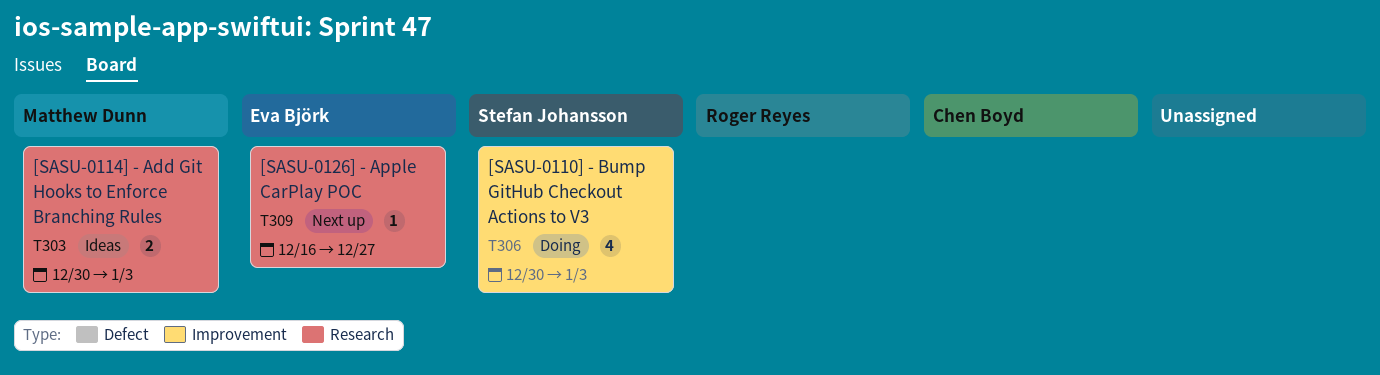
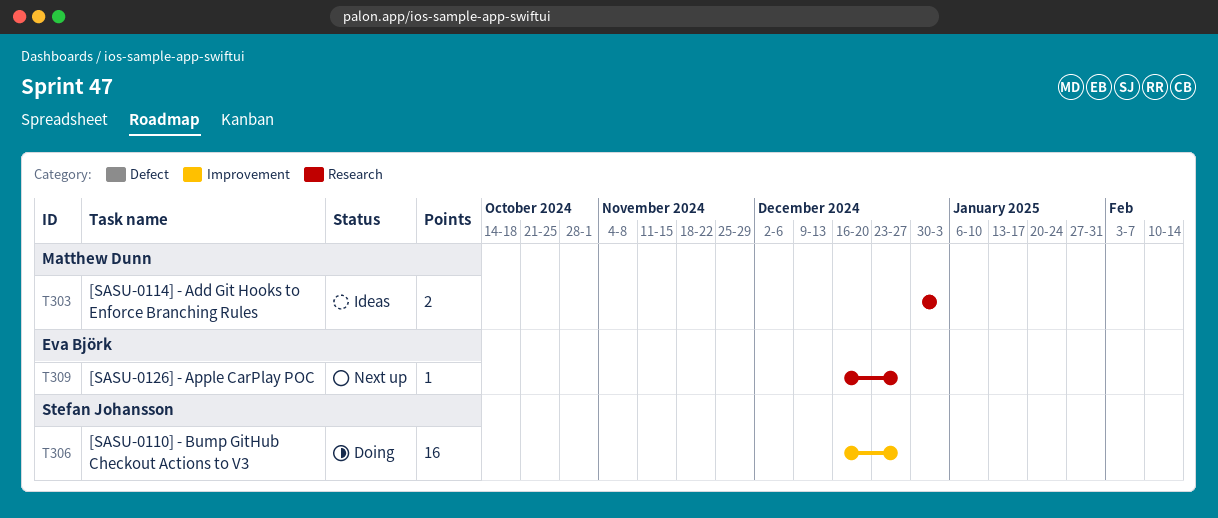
T306, estimate: 4 -> 16
T306, start: Dec 30 -> Dec 16
T306, due: Jan 3 -> Dec 27

